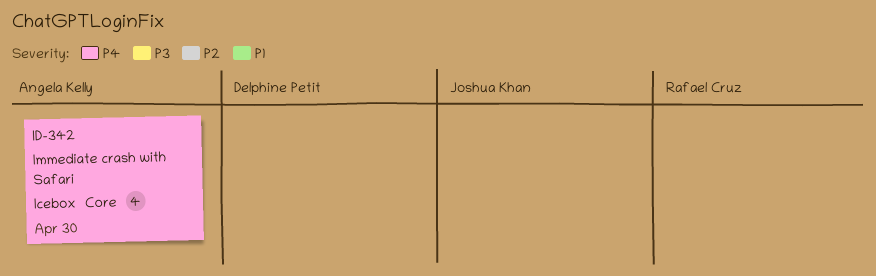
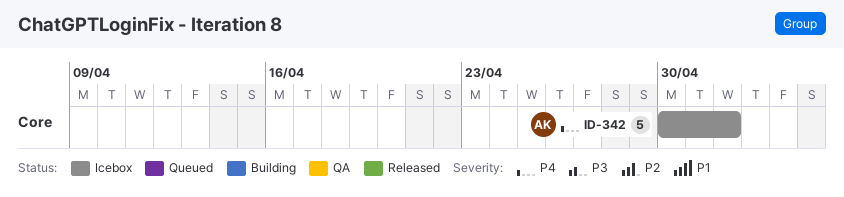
ID-342, estimate: 4 -> 5
ID-342, due: Apr 30 -> May 2

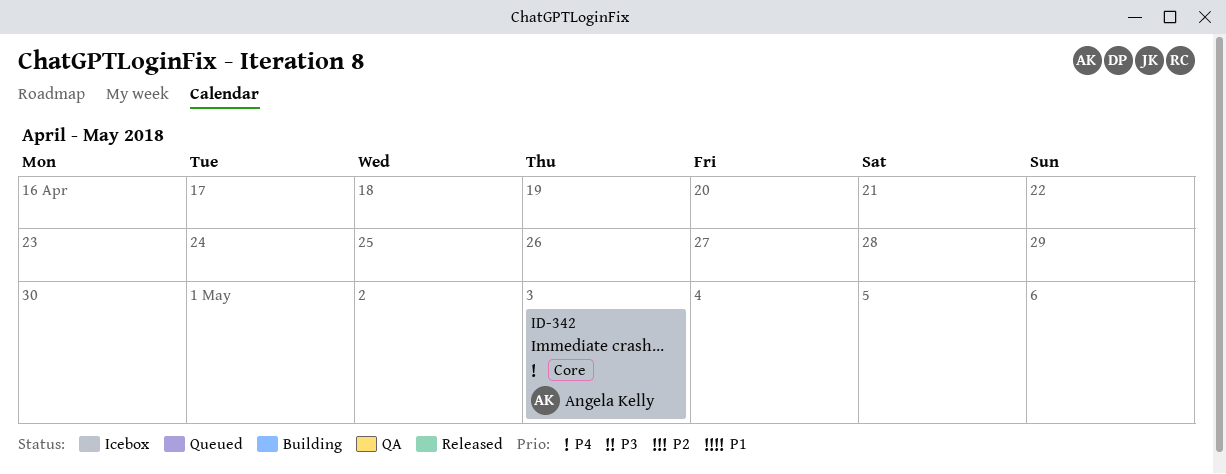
ID-342, due: May 2 -> May 3

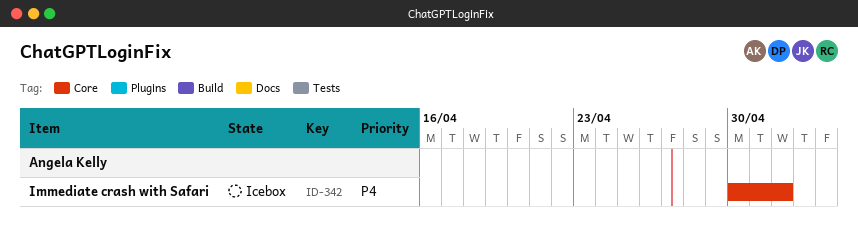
ID-342, due: May 3 -> May 2

